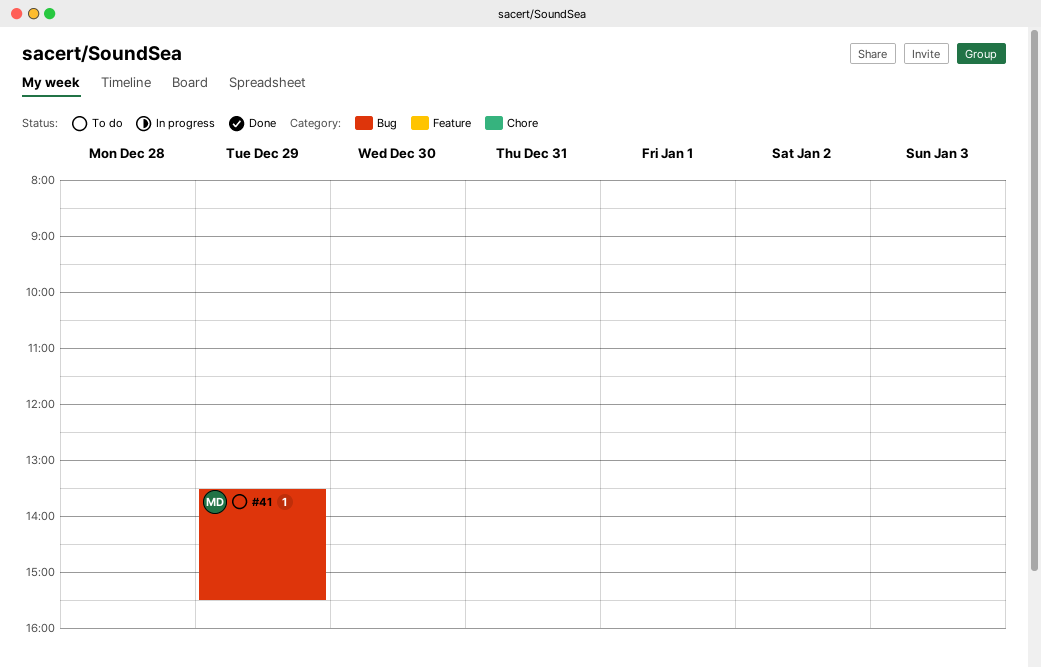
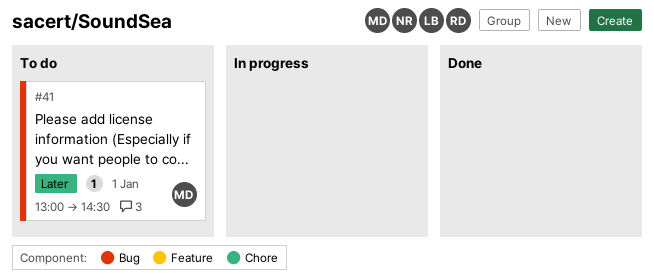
#41, day: Dec 29 -> Jan 1
#41, begins: 13:30 -> 13:00
#41, ends: 15:30 -> 14:30

